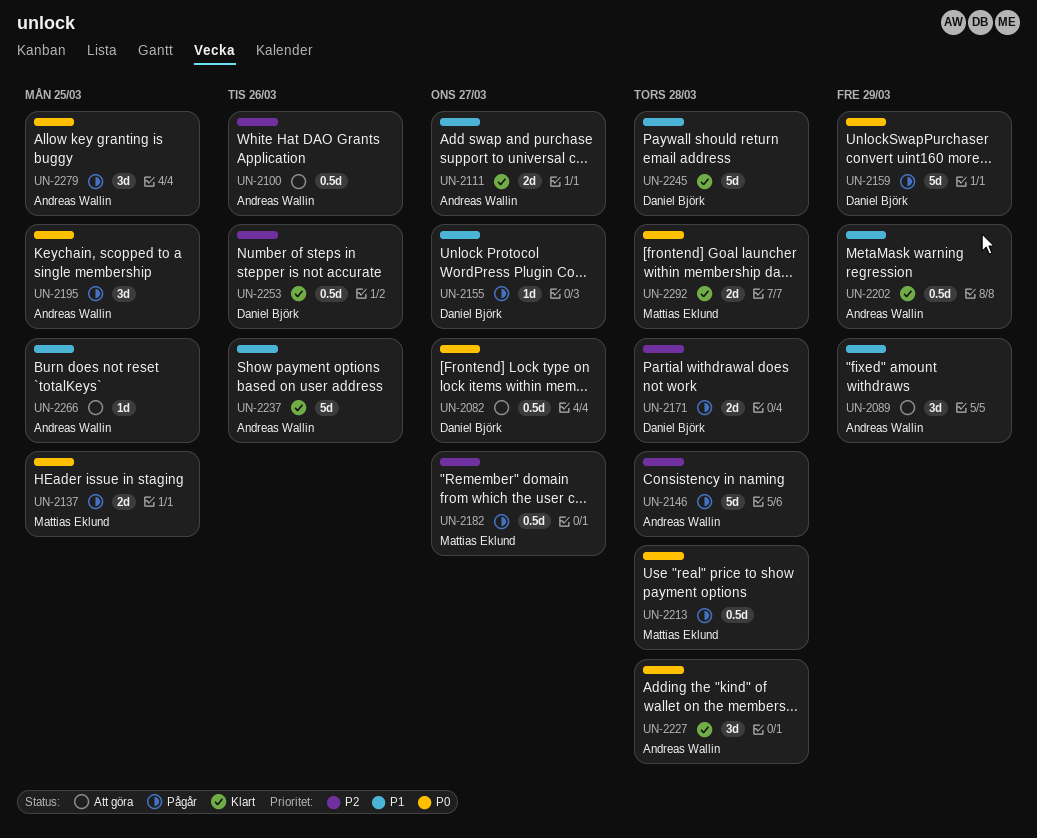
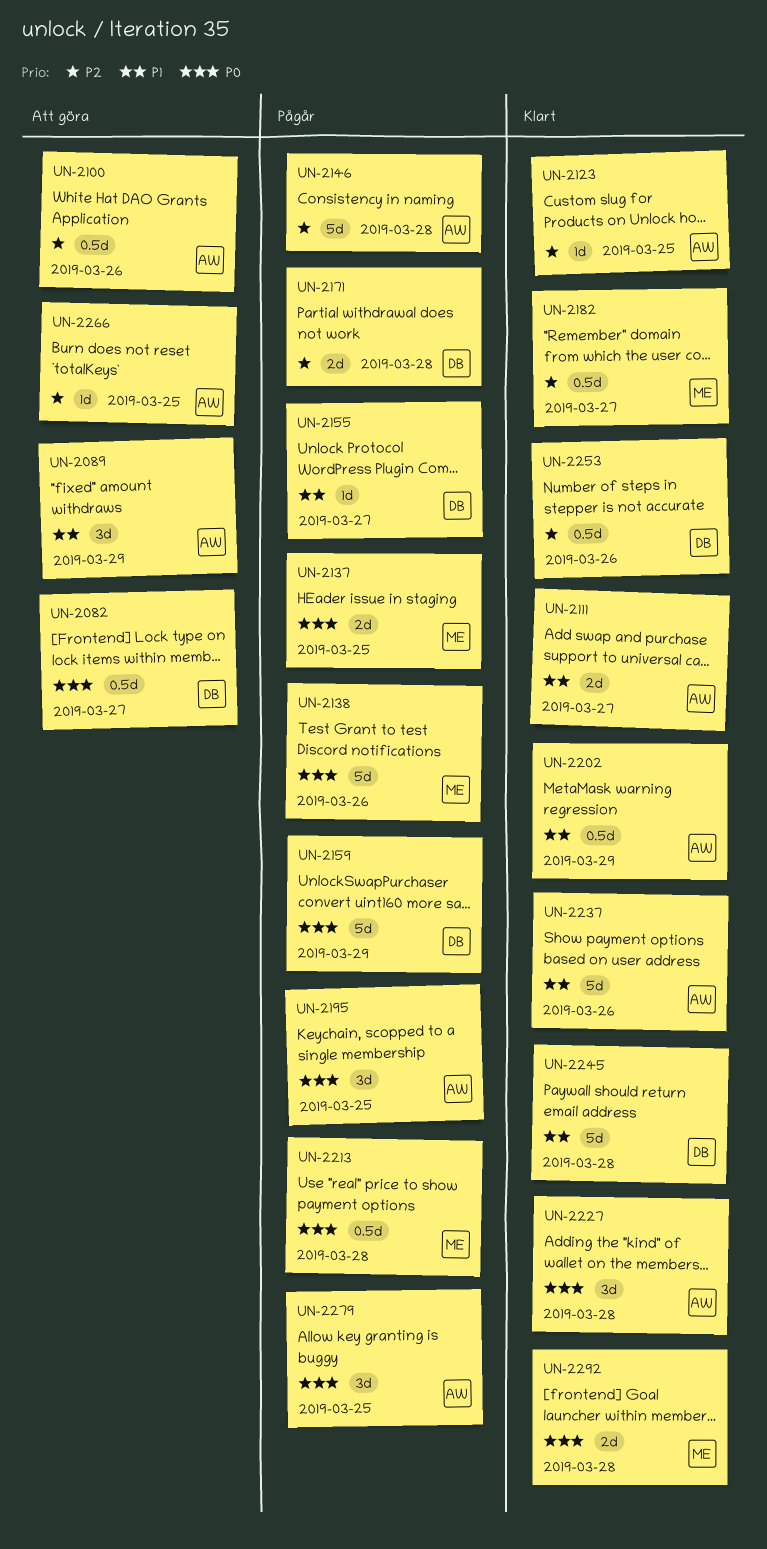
UN-2123: none -> present
UN-2138: none -> present
UN-2182, status: Pågår -> Klart
UN-2266, priority: P1 -> P2

